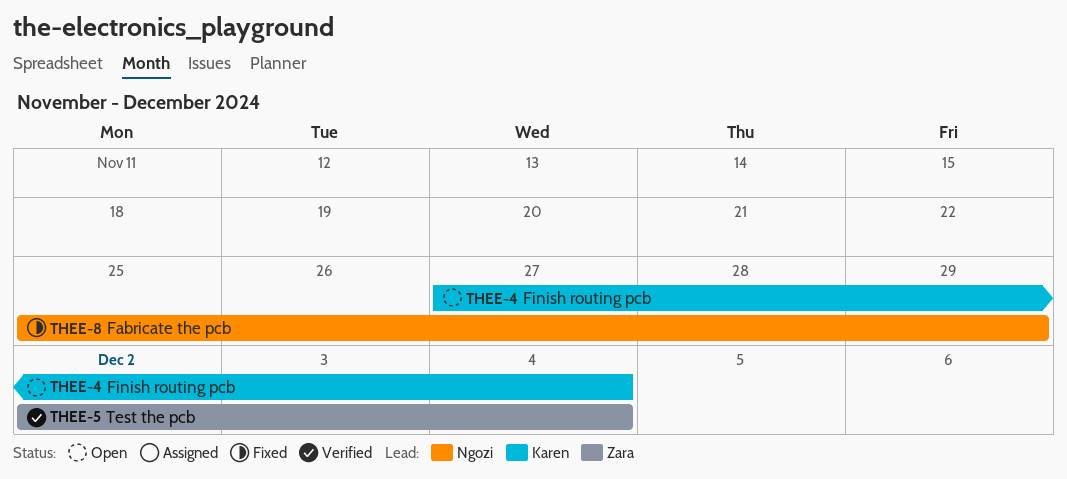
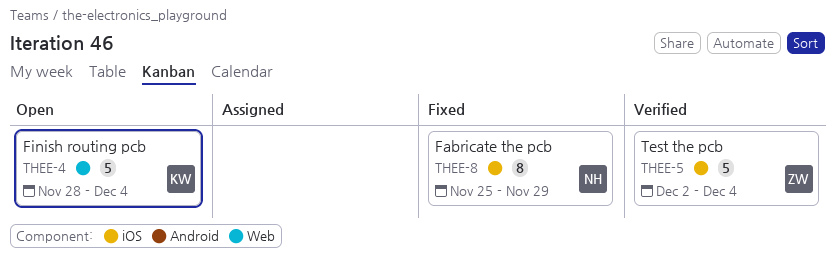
THEE-4, start: Nov 27 -> Nov 28

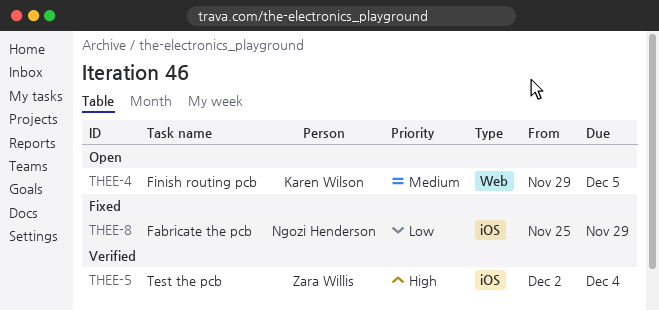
THEE-4, start: Nov 28 -> Nov 29
THEE-4, due: Dec 4 -> Dec 5

